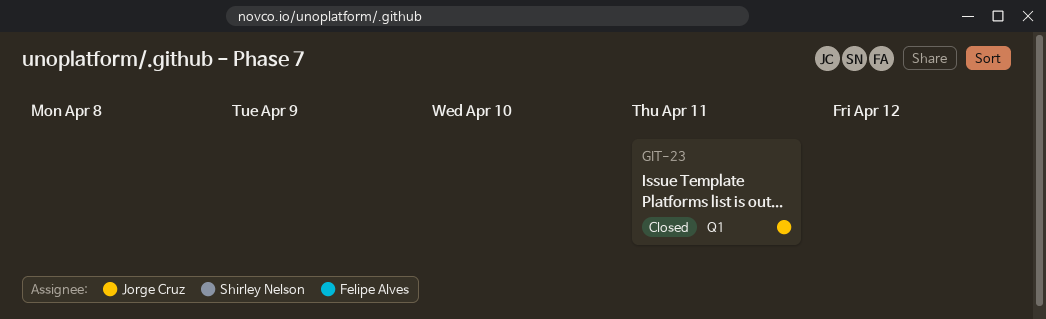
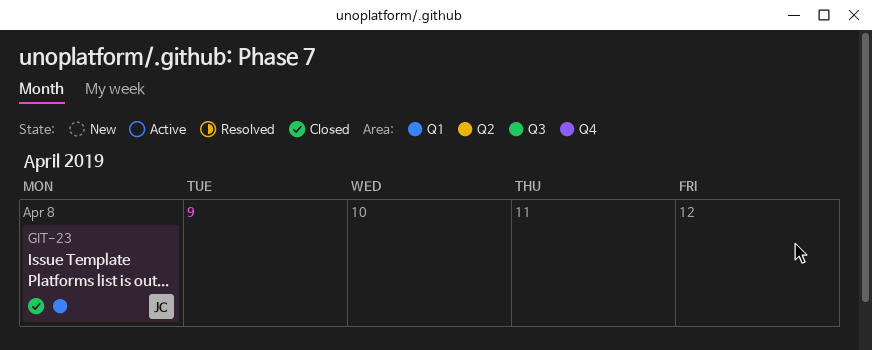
GIT-23, due: Apr 11 -> Apr 8

